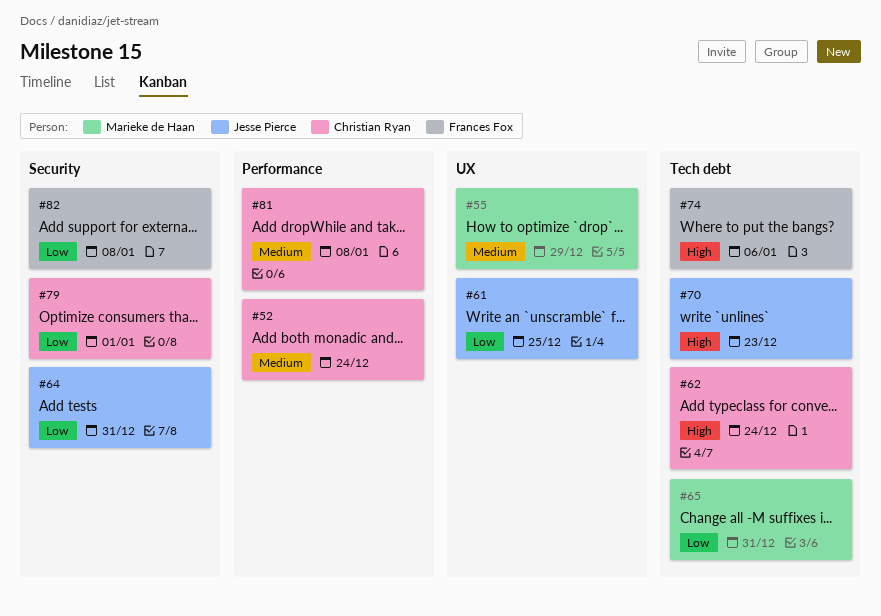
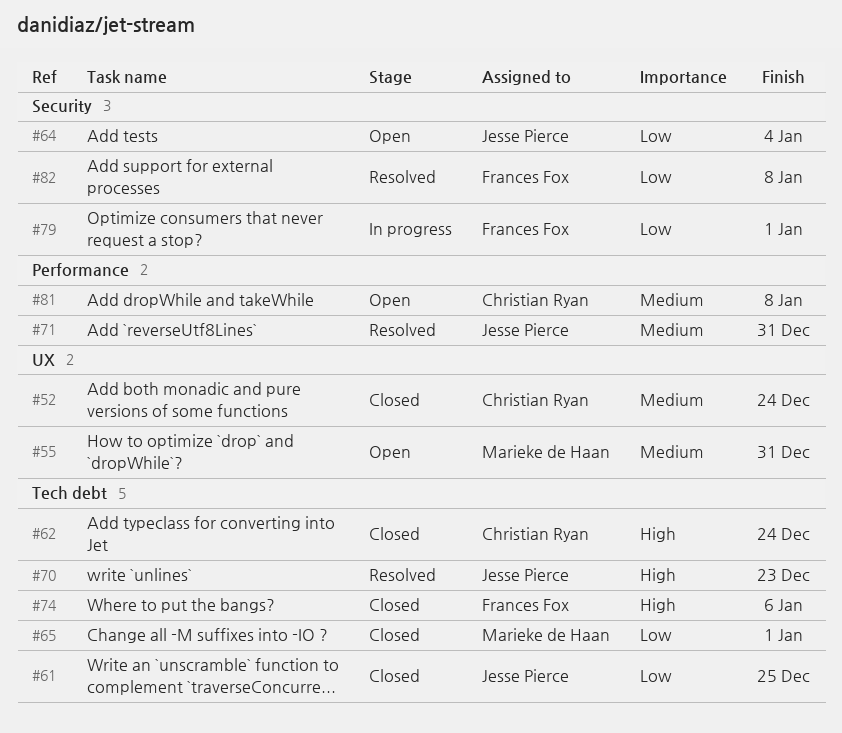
#52, label: Performance -> UX
#55, due: Dec 29 -> Dec 31
#61, label: UX -> Tech debt
#64, due: Dec 31 -> Jan 4
#65, due: Dec 31 -> Jan 1
#71: none -> present
#79, owner: Christian Ryan -> Frances Fox

